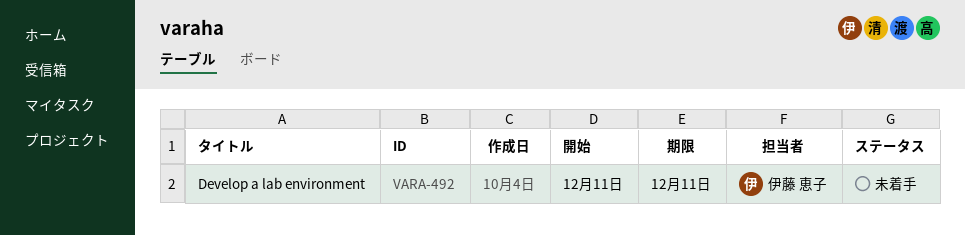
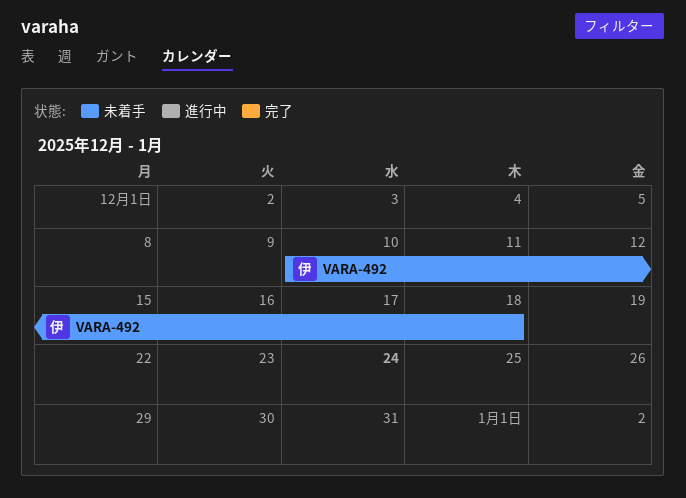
VARA-492, start: Dec 11 -> Dec 10
VARA-492, due: Dec 11 -> Dec 18

